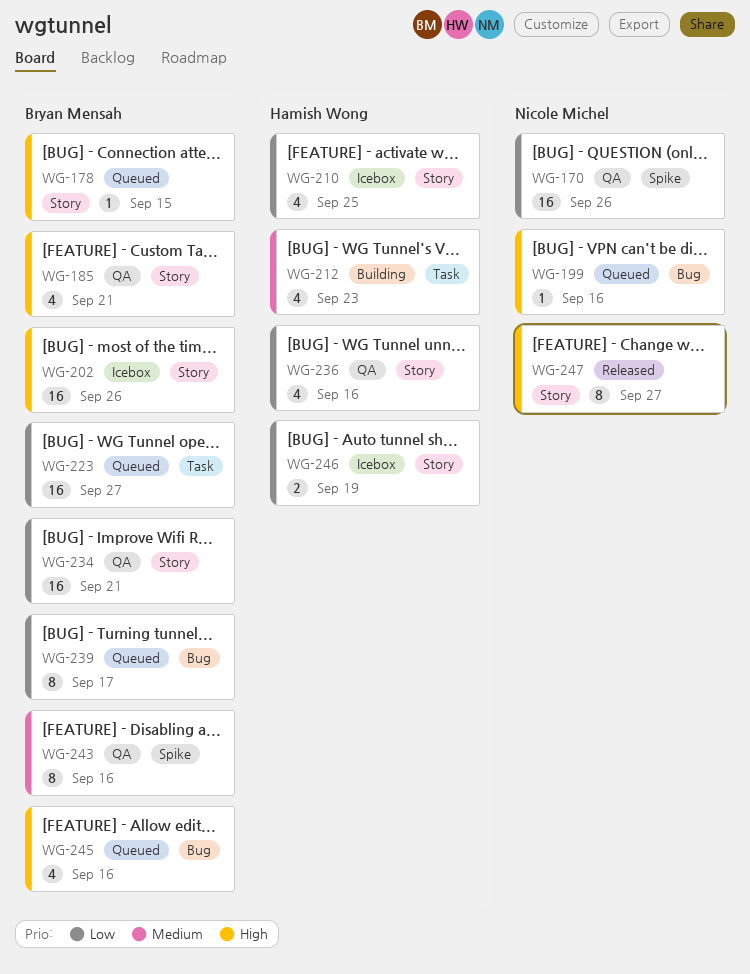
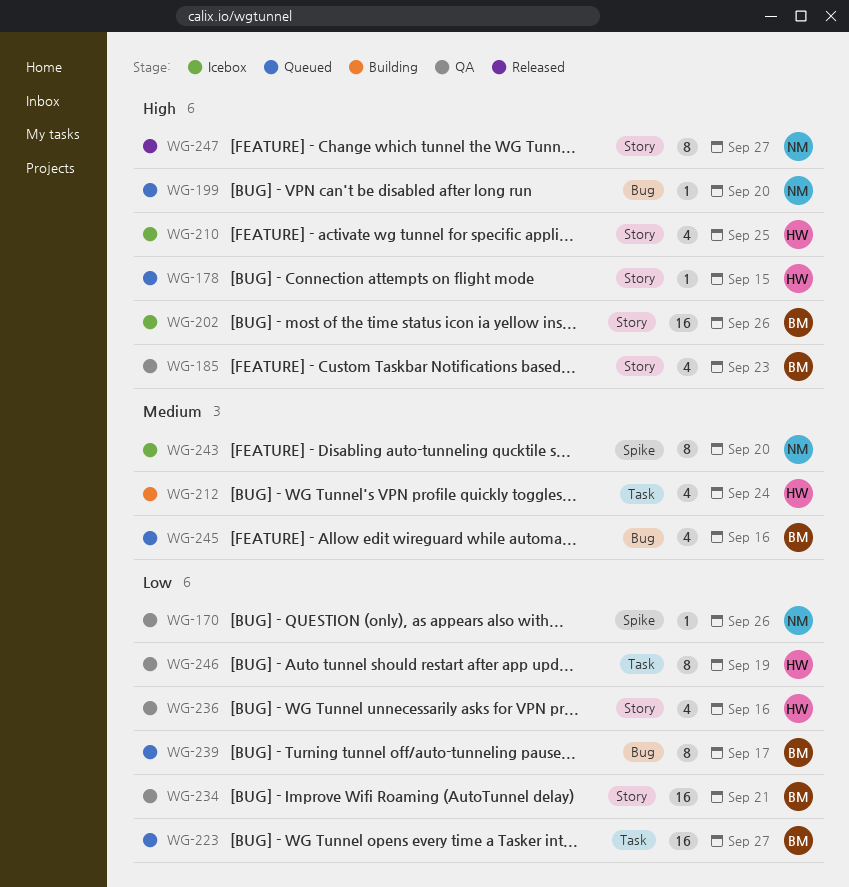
WG-170, estimate: 16 -> 1
WG-178, owner: Bryan Mensah -> Hamish Wong
WG-185, due: Sep 21 -> Sep 23
WG-199, due: Sep 16 -> Sep 20
WG-210, priority: Low -> High
WG-212, due: Sep 23 -> Sep 24
WG-243, status: QA -> Icebox
WG-243, owner: Bryan Mensah -> Nicole Michel
WG-243, due: Sep 16 -> Sep 20
WG-245, priority: High -> Medium
WG-246, status: Icebox -> QA
WG-246, label: Story -> Task
WG-246, estimate: 2 -> 8

